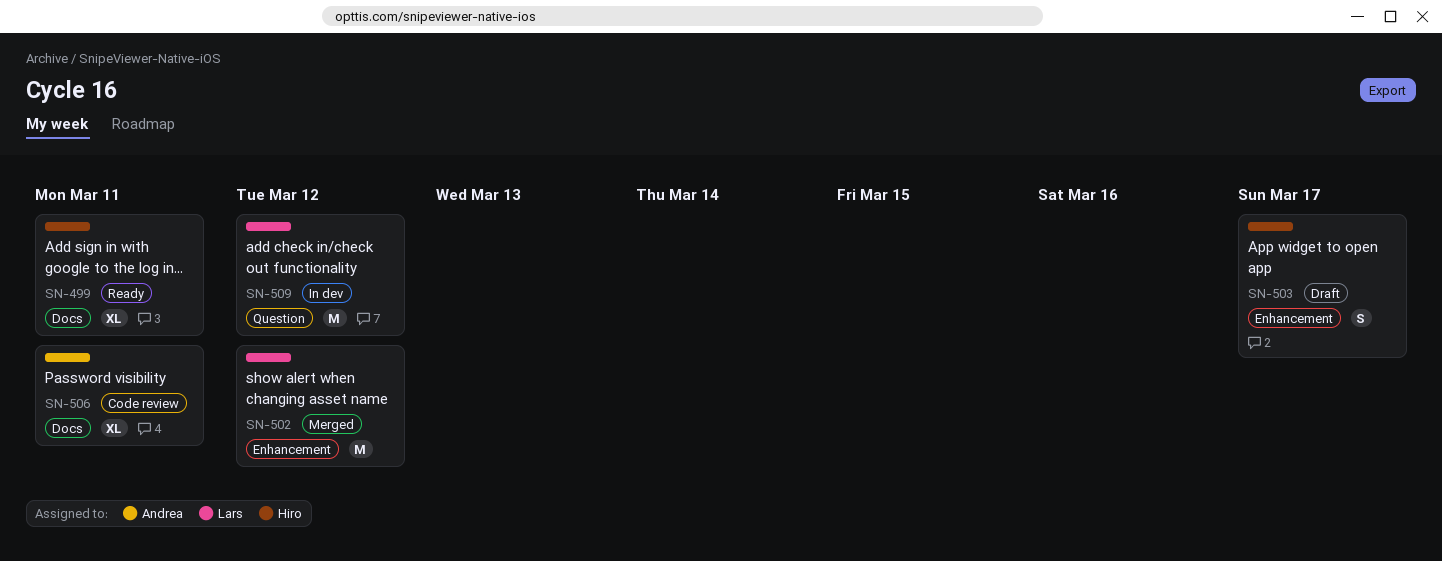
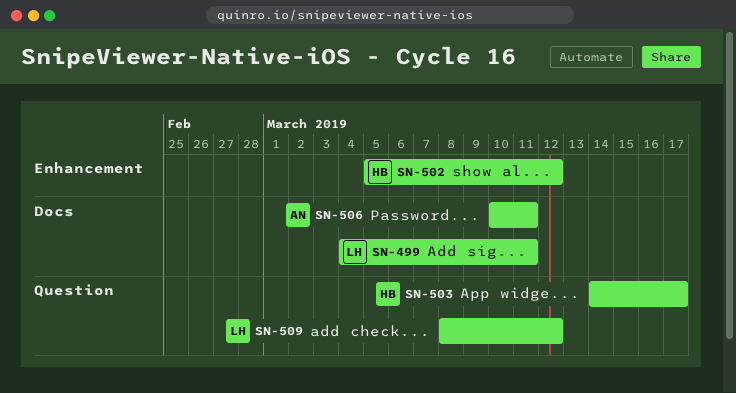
SN-499, owner: Hiro -> Lars
SN-502, owner: Lars -> Hiro
SN-503, label: Enhancement -> Question

